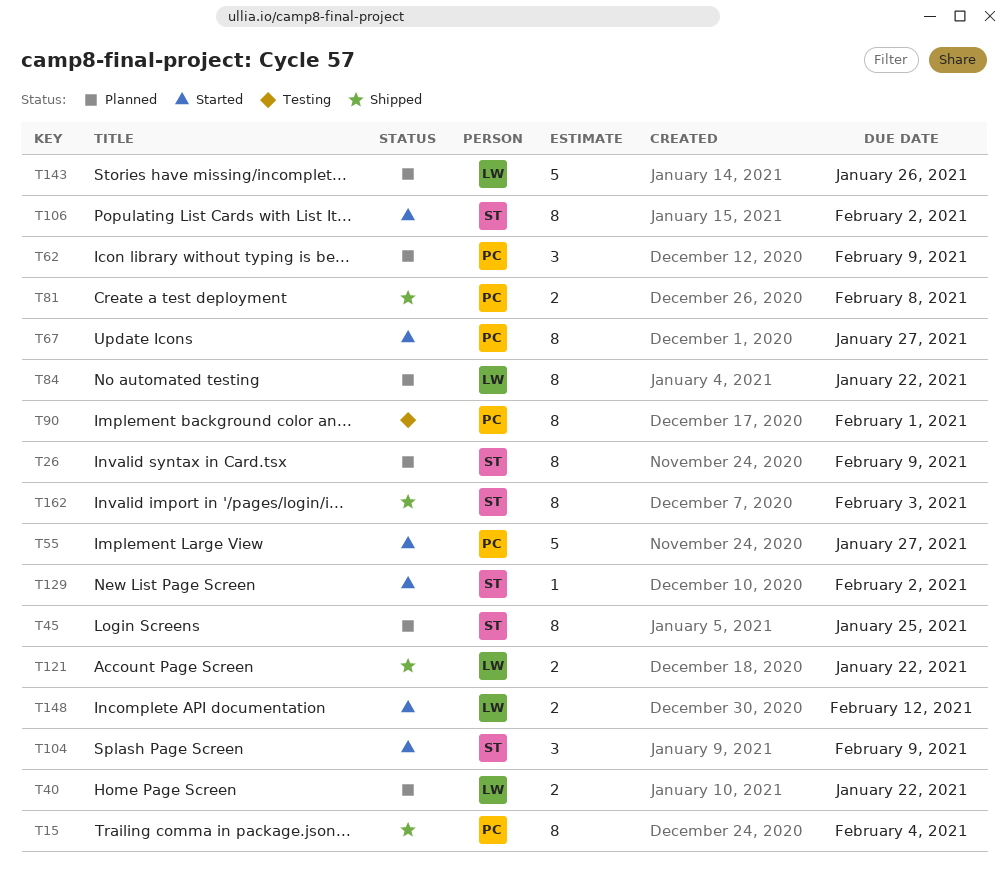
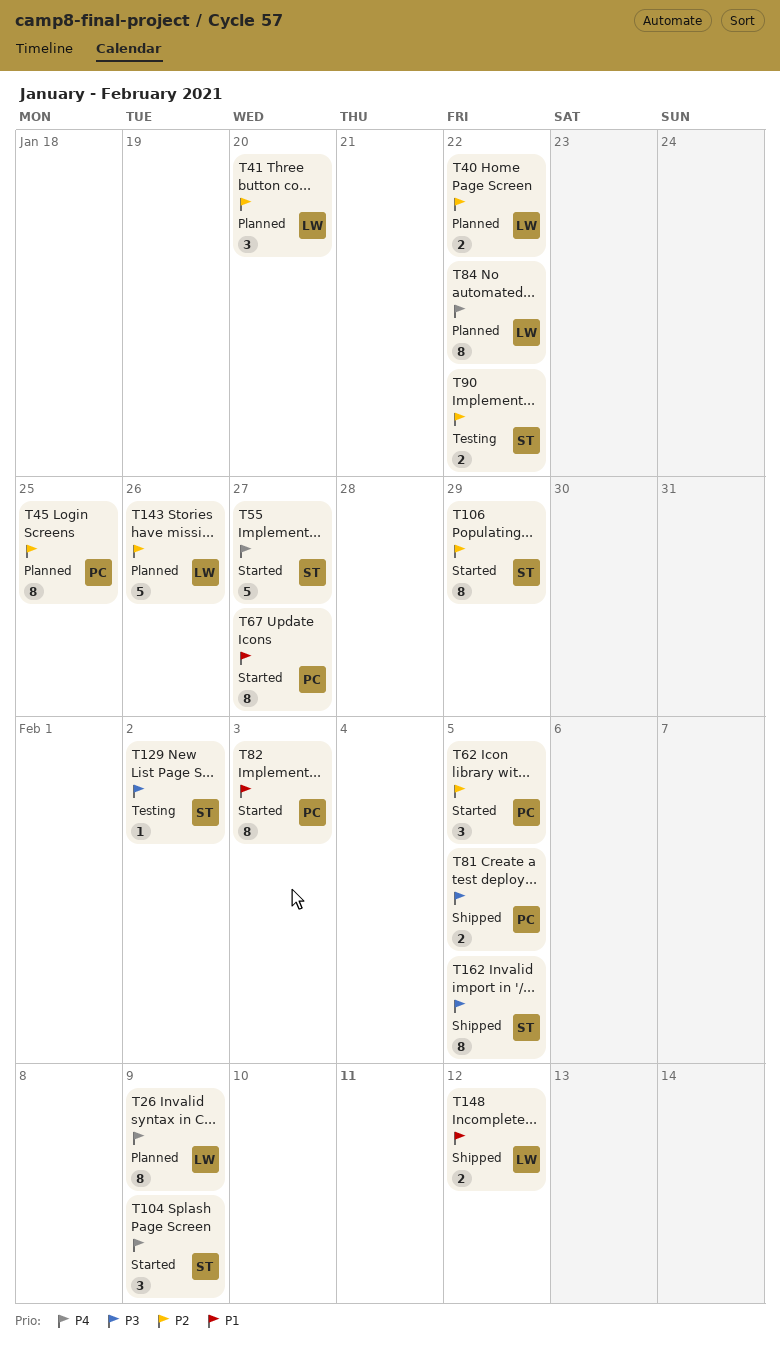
T15: present -> none
T26, owner: ST -> LW
T41: none -> present
T45, owner: ST -> PC
T55, owner: PC -> ST
T62, status: Planned -> Started
T62, due: Feb 9 -> Feb 5
T81, due: Feb 8 -> Feb 5
T82: none -> present
T90, owner: PC -> ST
T90, estimate: 8 -> 2
T90, due: Feb 1 -> Jan 22
T106, due: Feb 2 -> Jan 29
T121: present -> none
T129, status: Started -> Testing
T148, status: Started -> Shipped
T162, due: Feb 3 -> Feb 5

